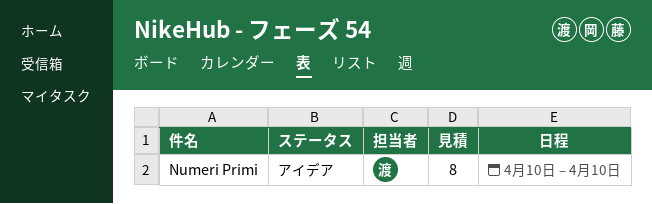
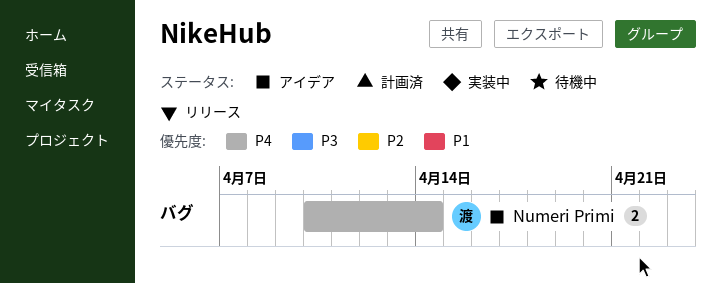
Numeri Primi, estimate: 8 -> 2
Numeri Primi, due: Apr 10 -> Apr 14

